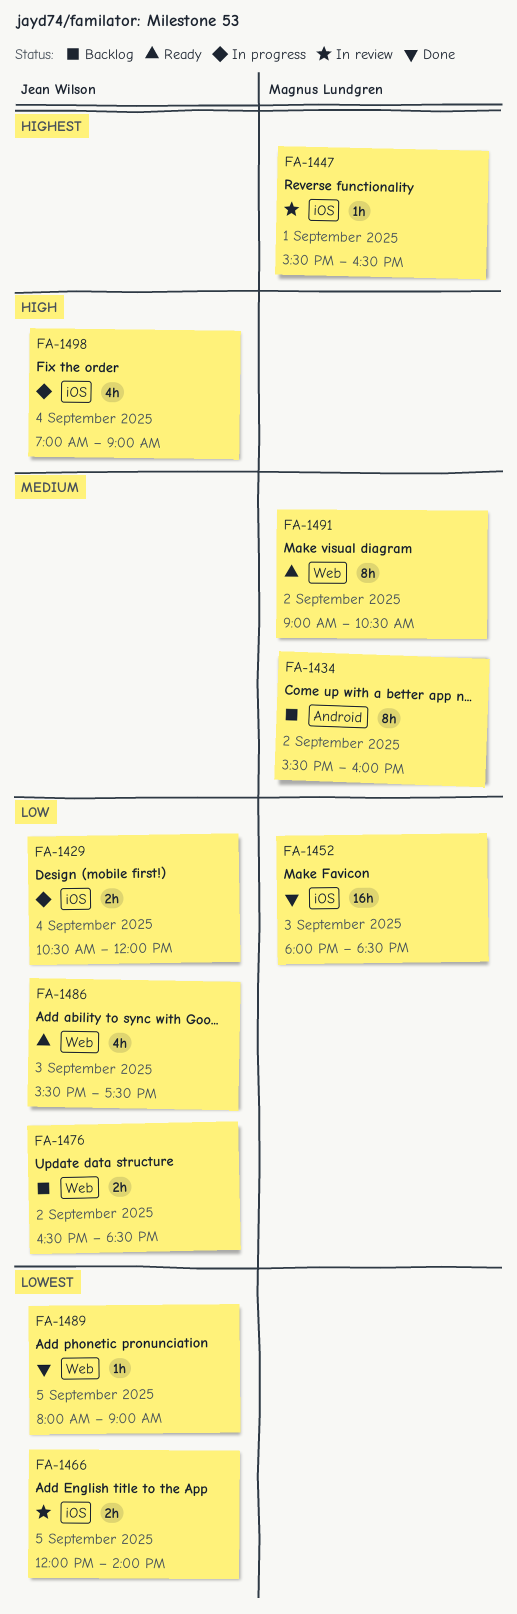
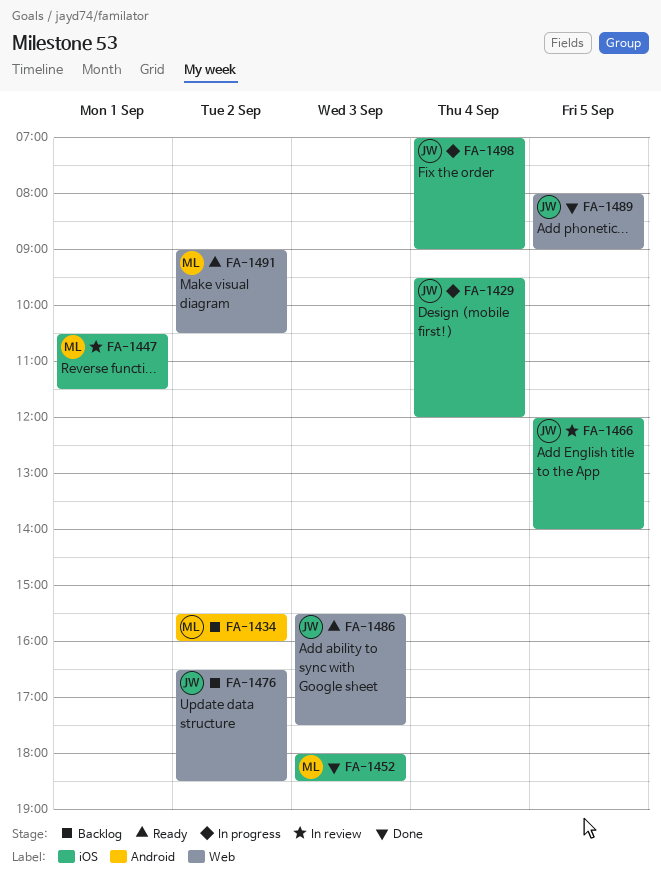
FA-1429, begins: 10:30 -> 09:30
FA-1447, begins: 15:30 -> 10:30
FA-1447, ends: 16:30 -> 11:30

